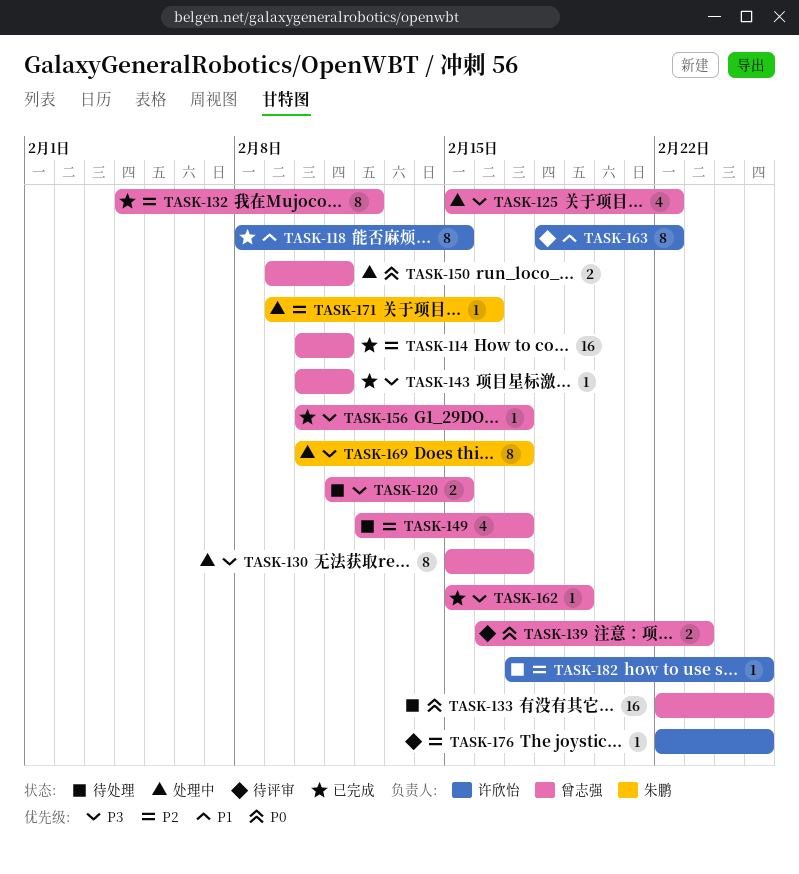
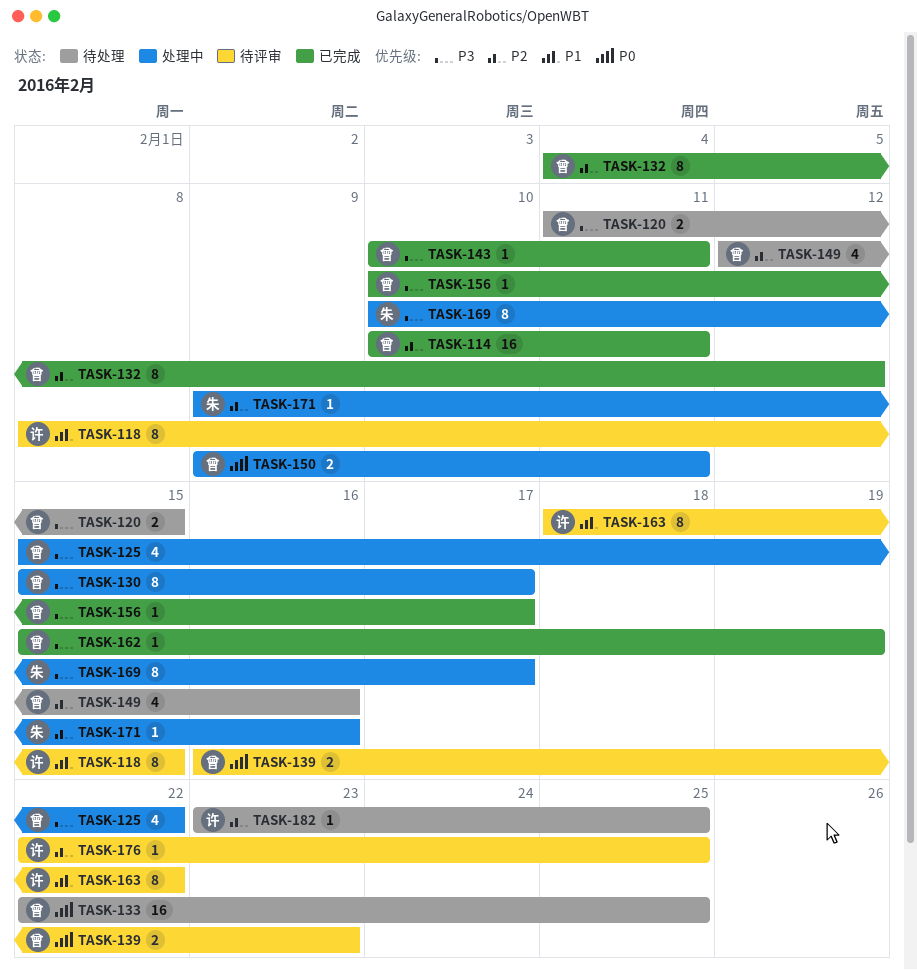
TASK-118, status: 已完成 -> 待评审
TASK-149, due: Feb 17 -> Feb 16
TASK-182, start: Feb 17 -> Feb 23

